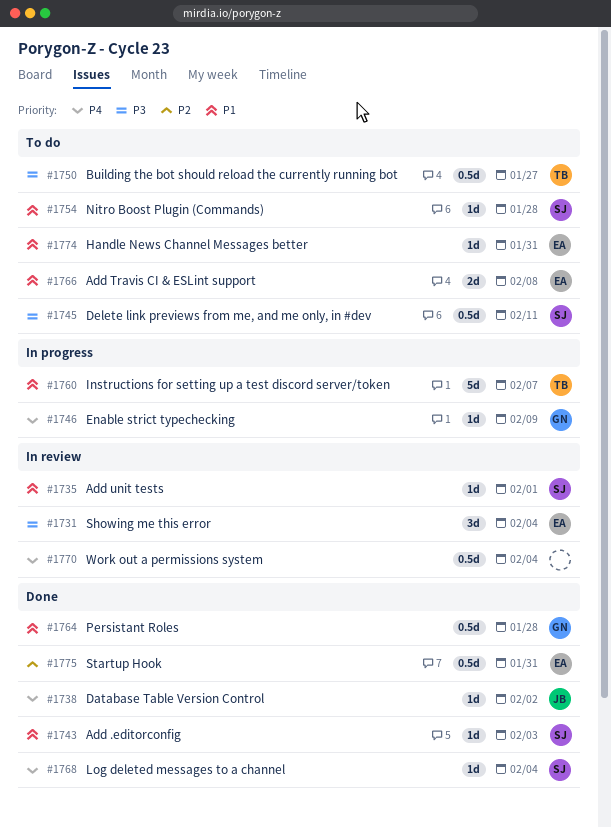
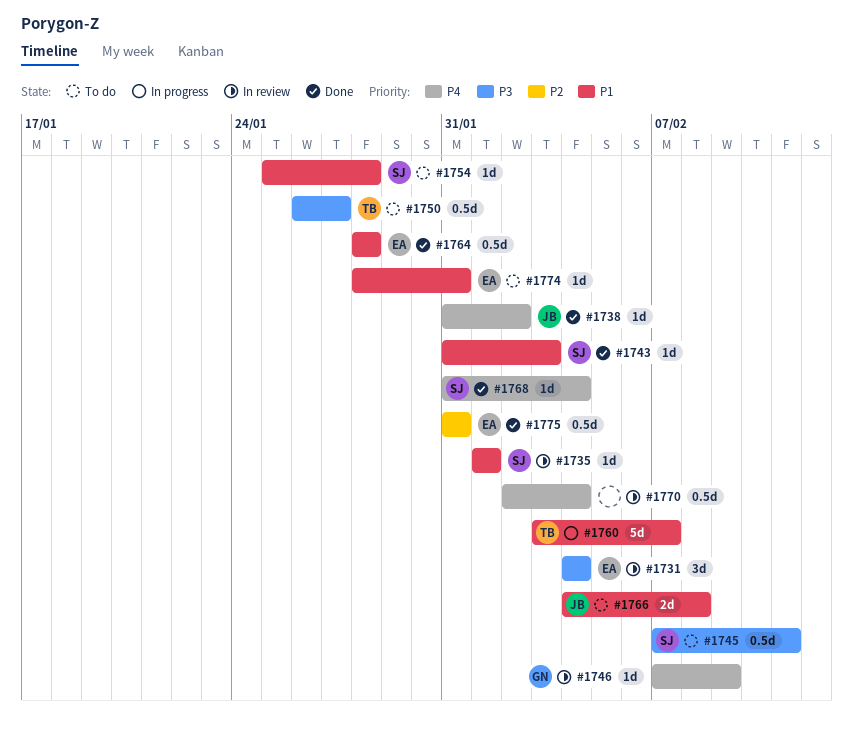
#1746, status: In progress -> In review
#1764, owner: GN -> EA
#1766, owner: EA -> JB

